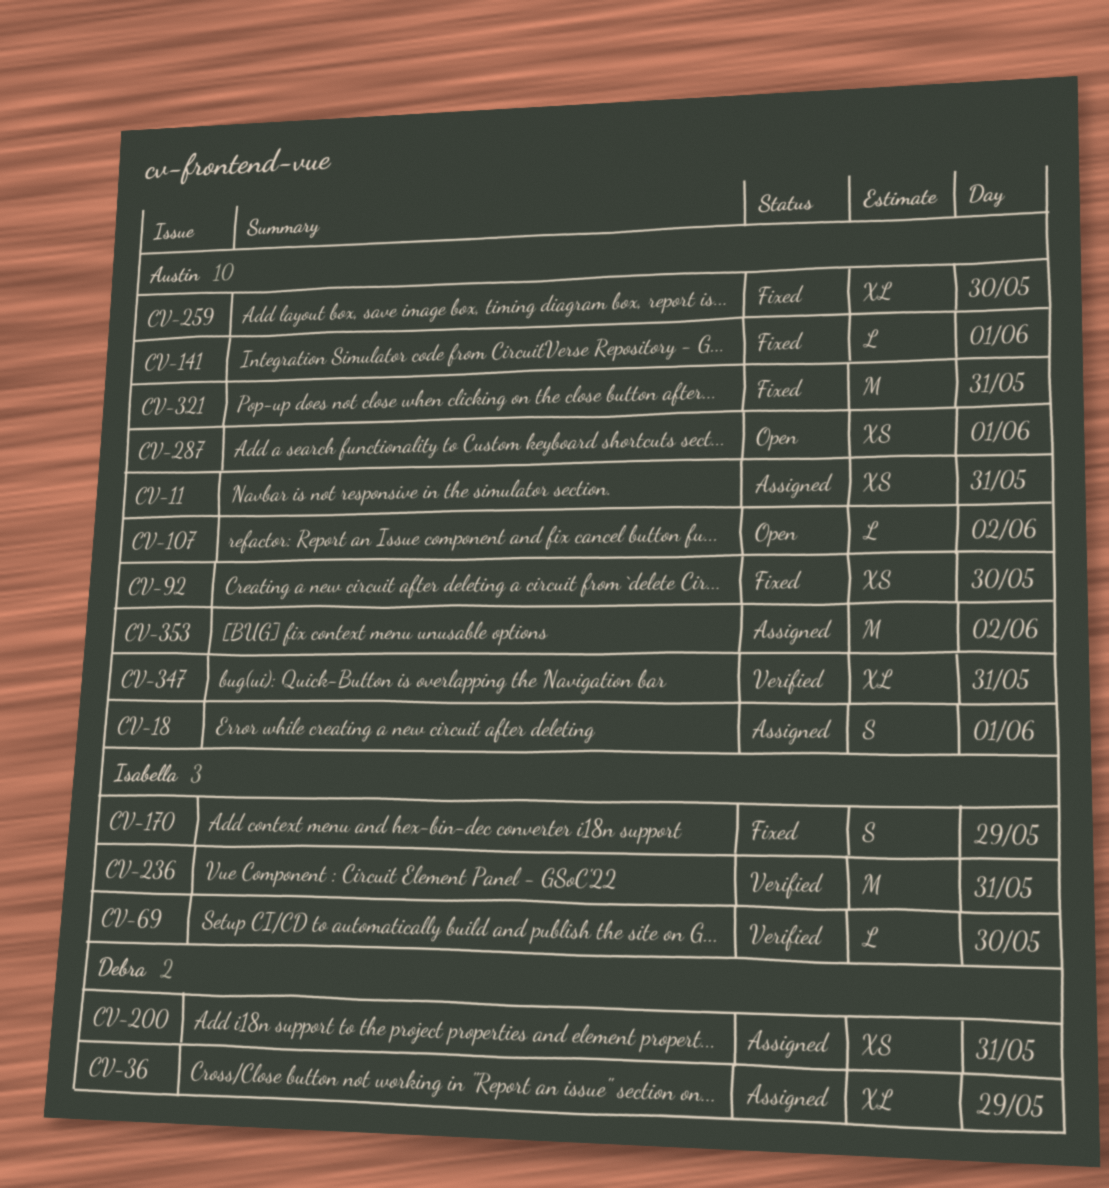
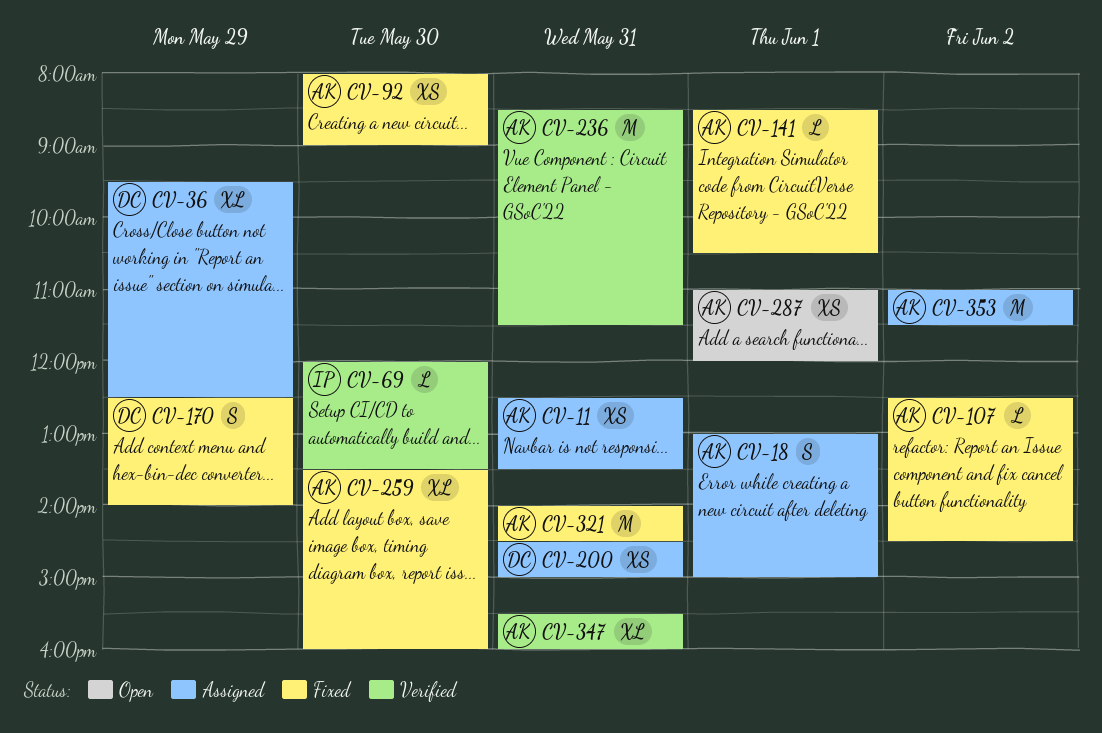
CV-107, status: Open -> Fixed
CV-170, owner: Isabella -> Debra
CV-236, owner: Isabella -> Austin

